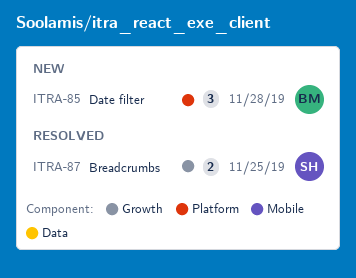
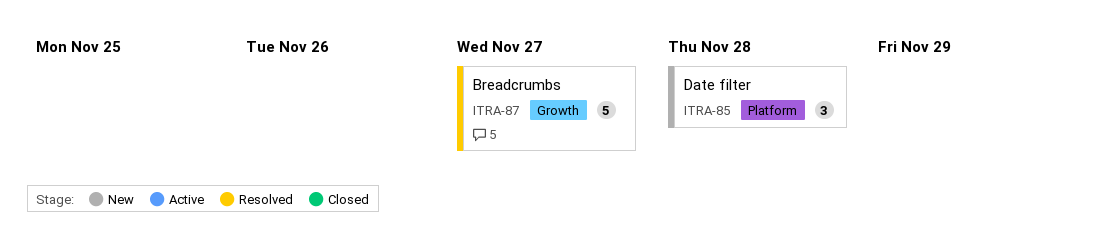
ITRA-87, estimate: 2 -> 5
ITRA-87, due: Nov 25 -> Nov 27

